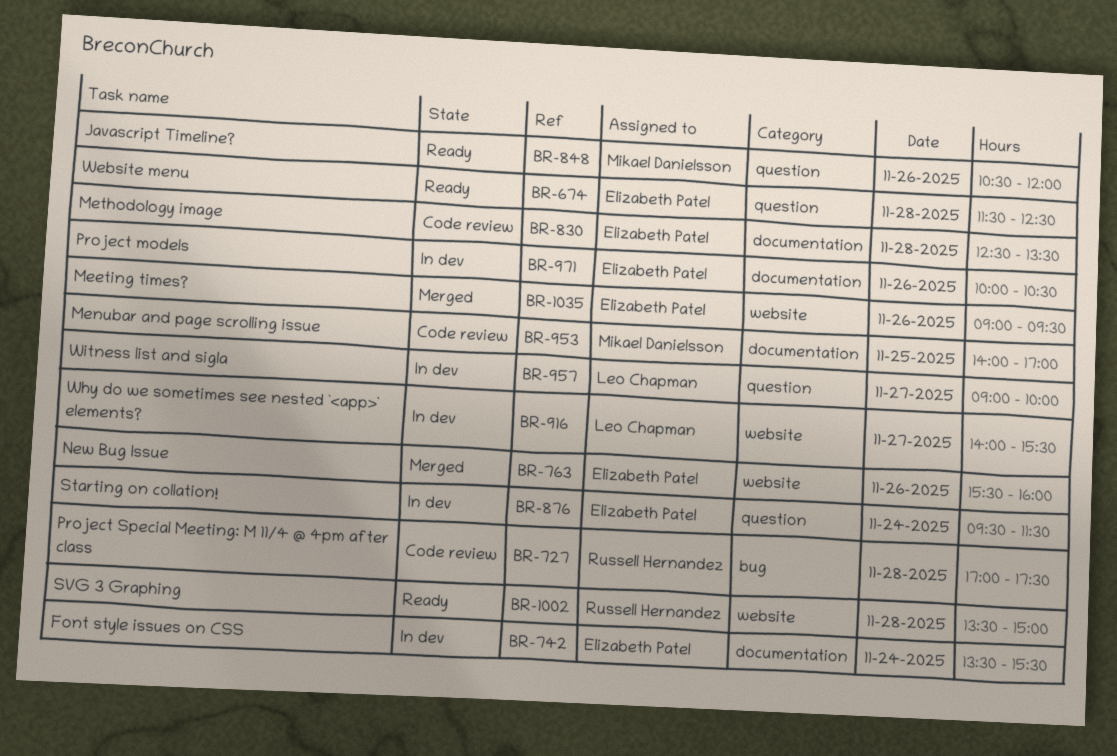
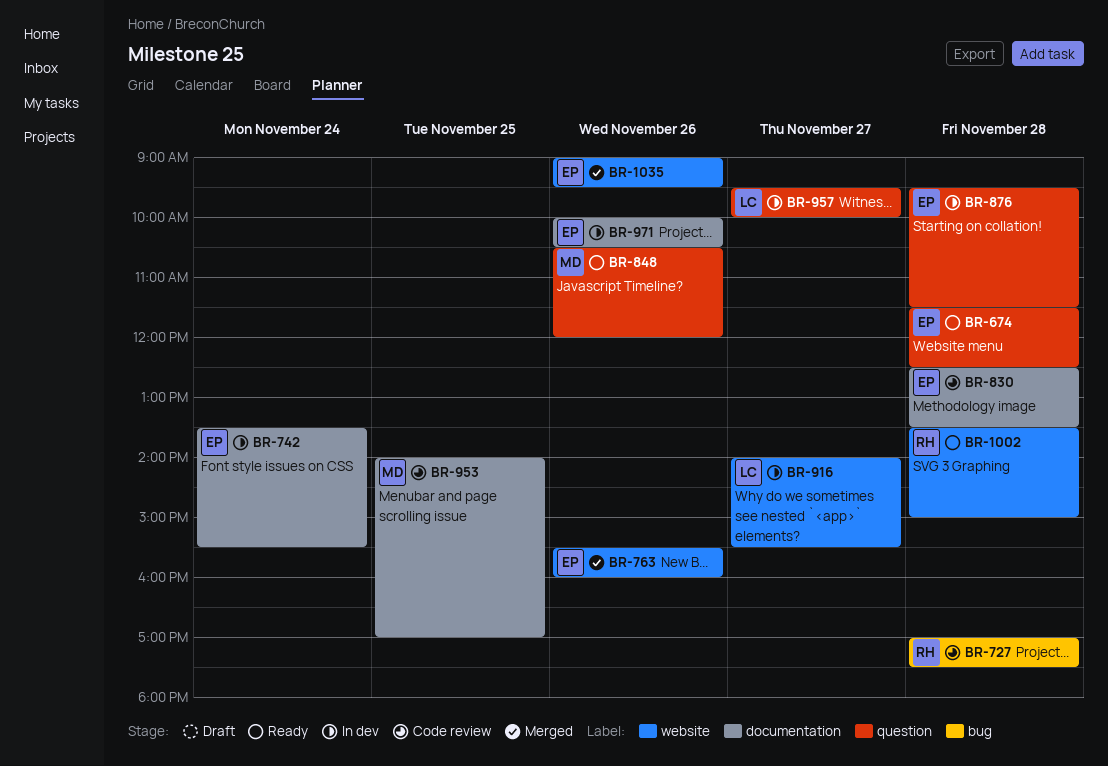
BR-876, day: Nov 24 -> Nov 28
BR-957, begins: 09:00 -> 09:30

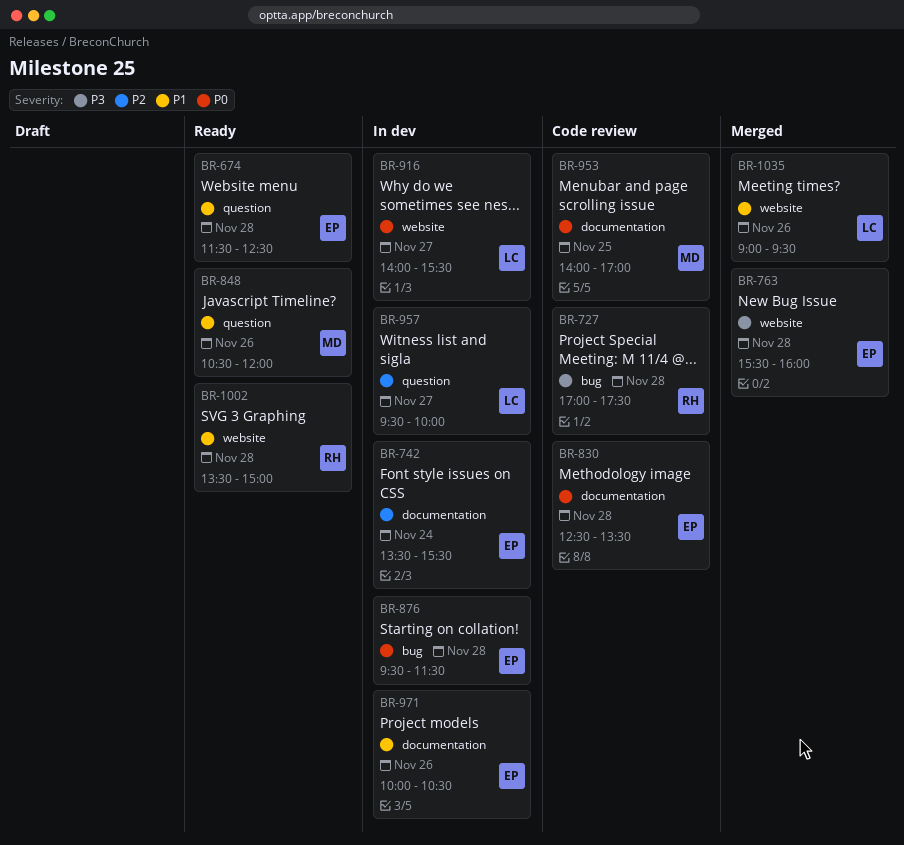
BR-763, day: Nov 26 -> Nov 28
BR-876, label: question -> bug
BR-1035, owner: EP -> LC

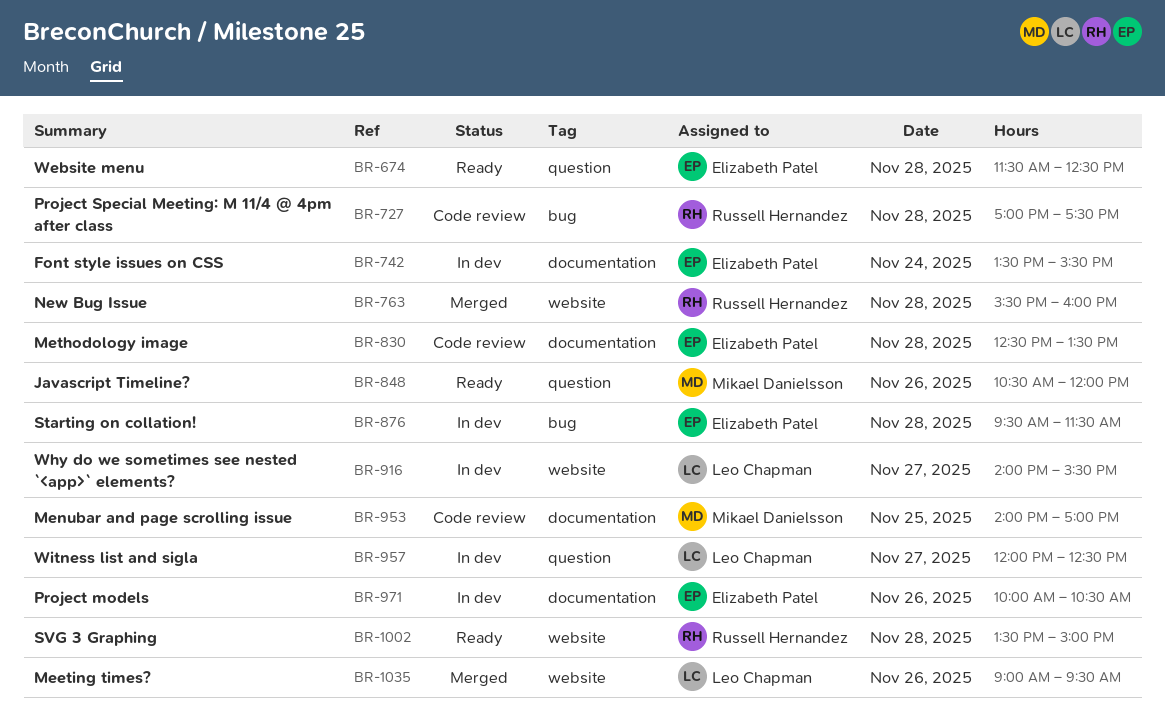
BR-763, owner: Elizabeth Patel -> Russell Hernandez
BR-957, begins: 09:30 -> 12:00
BR-957, ends: 10:00 -> 12:30

